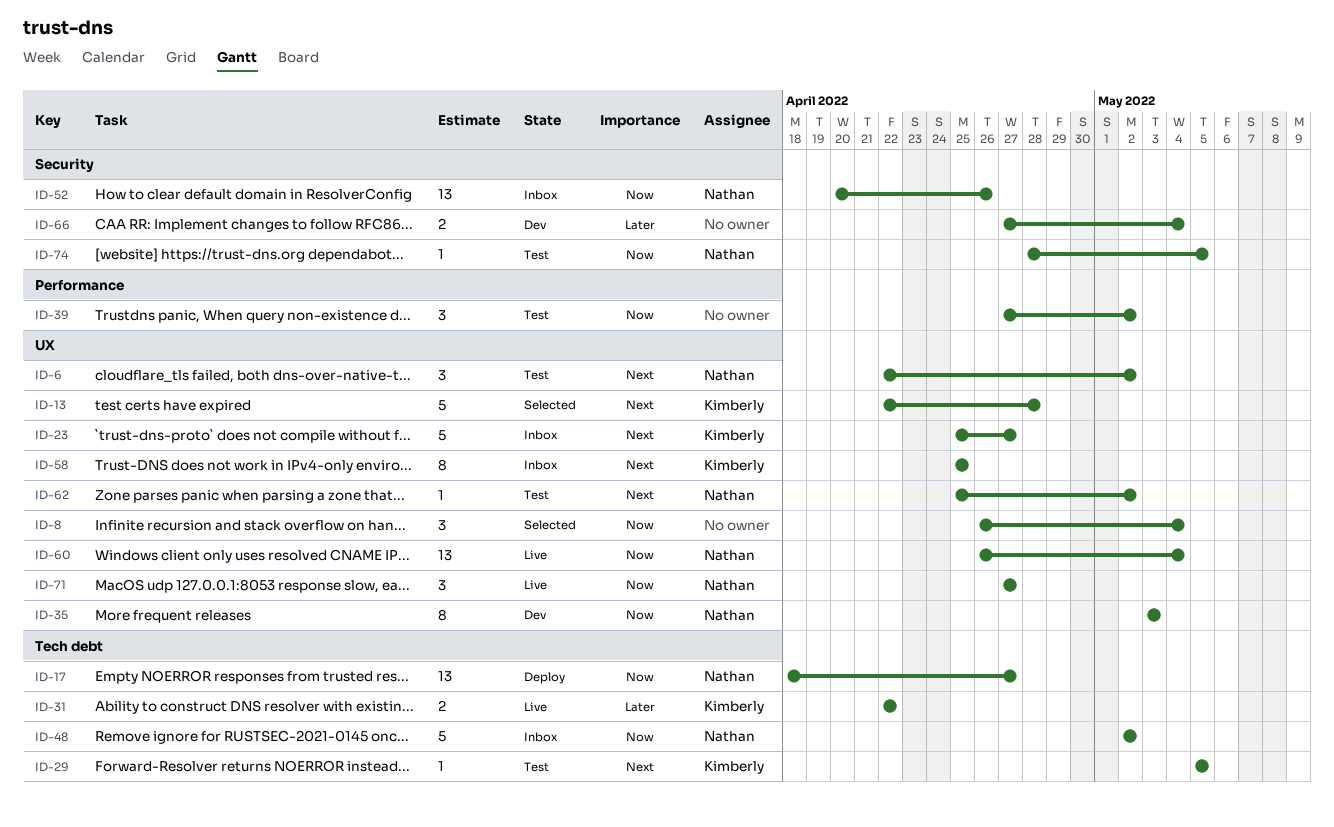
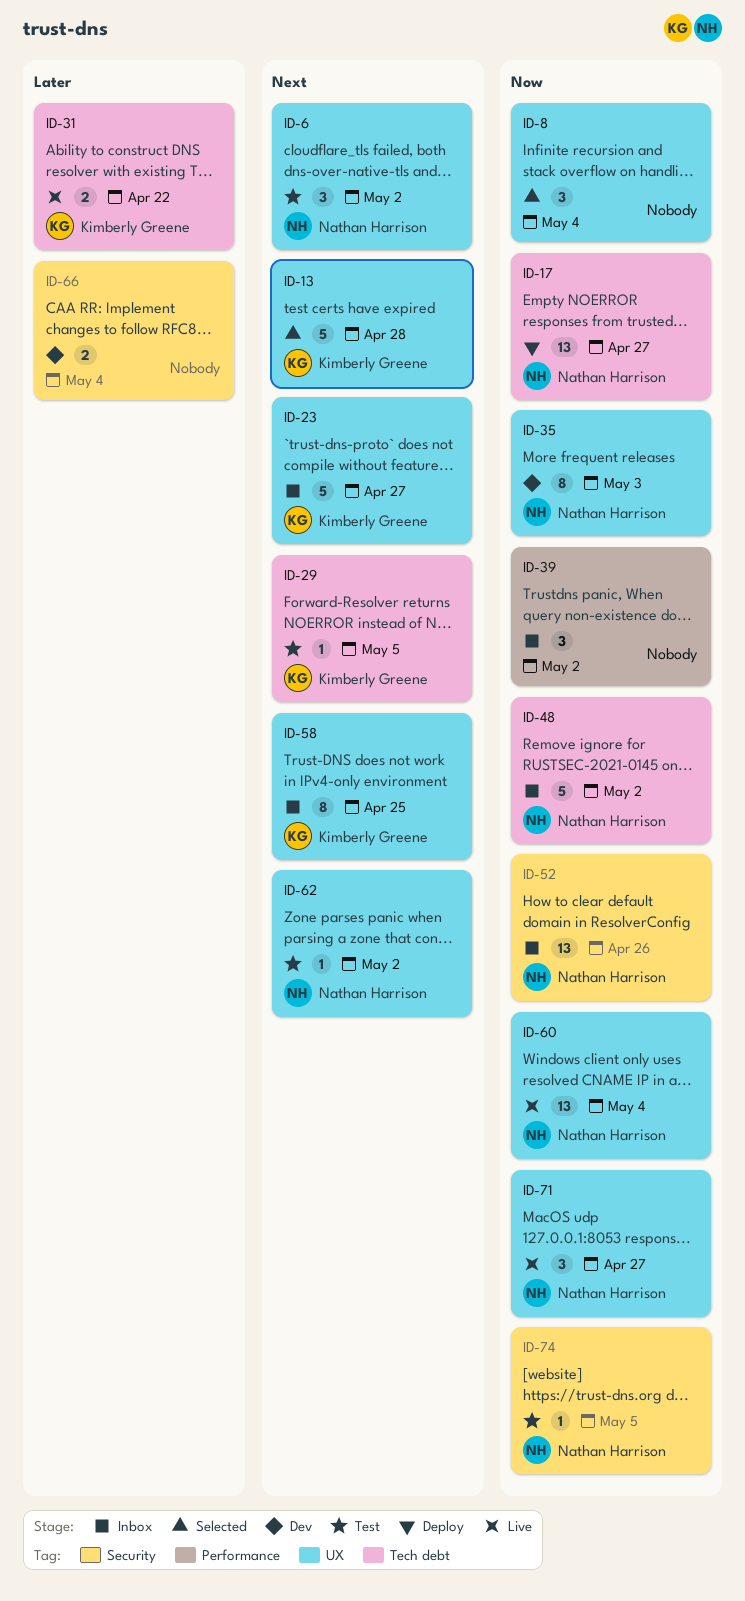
ID-39, status: Test -> Inbox

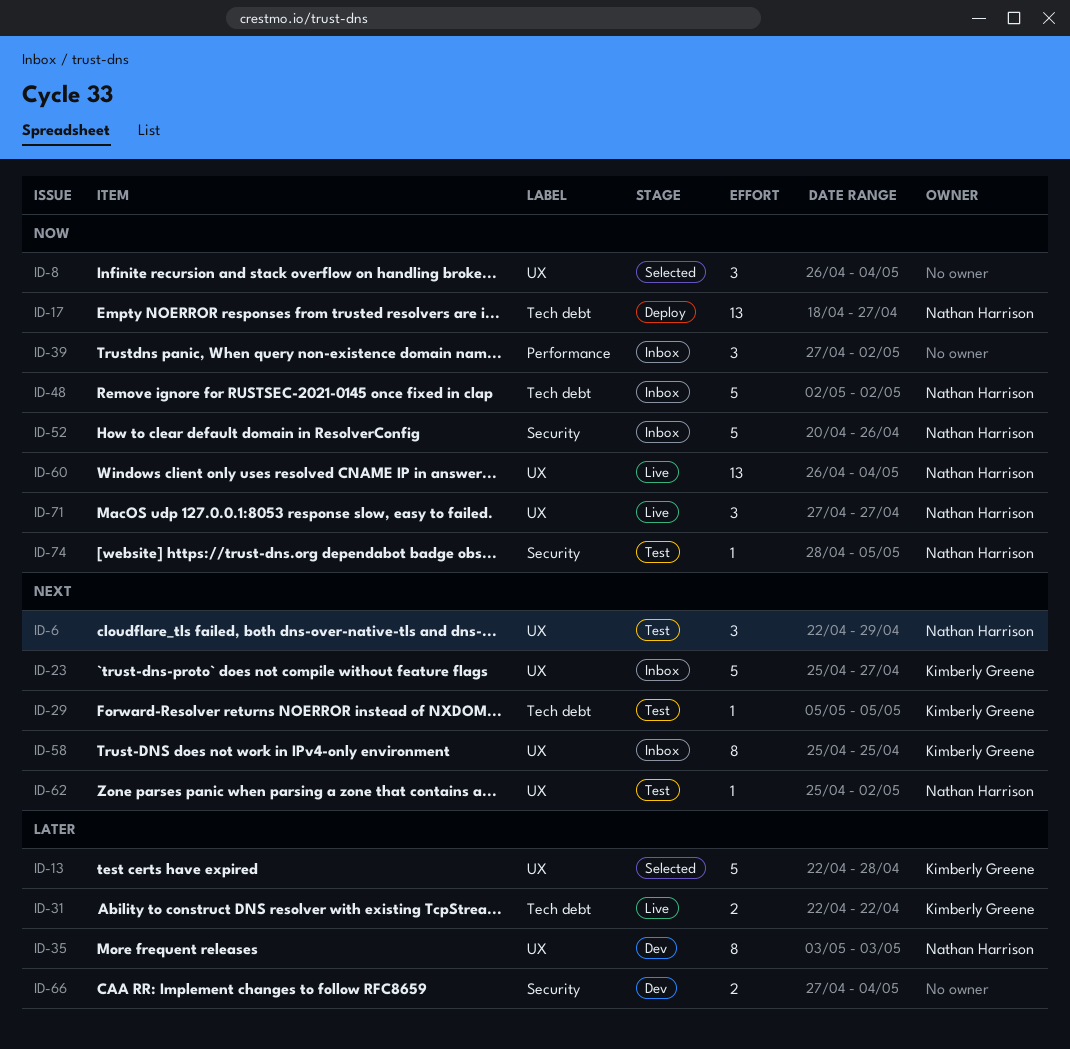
ID-6, due: May 2 -> Apr 29
ID-13, priority: Next -> Later
ID-35, priority: Now -> Later
ID-52, estimate: 13 -> 5

